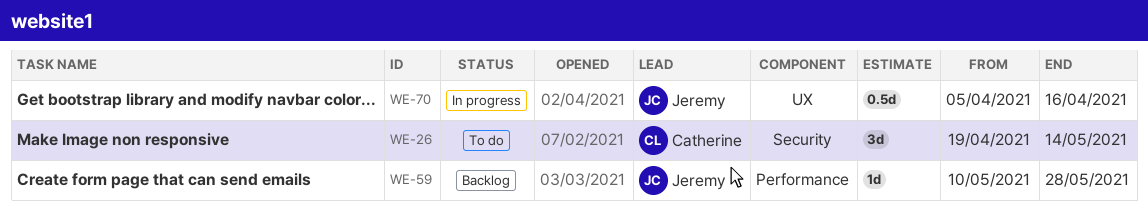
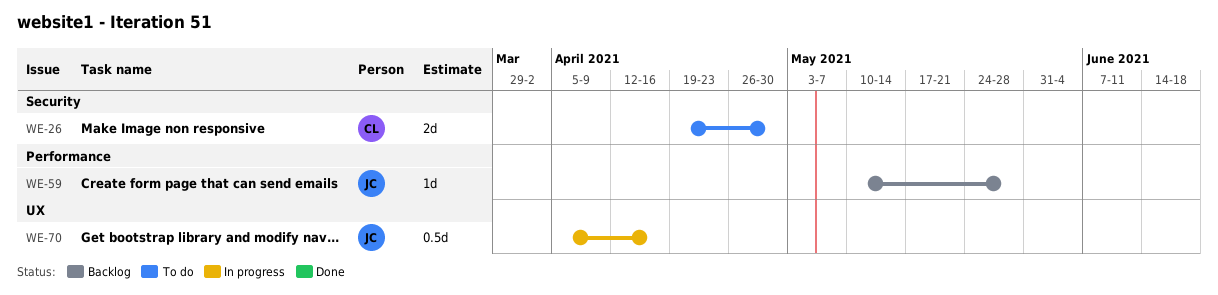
WE-26, estimate: 3d -> 2d
WE-26, due: May 14 -> Apr 30

